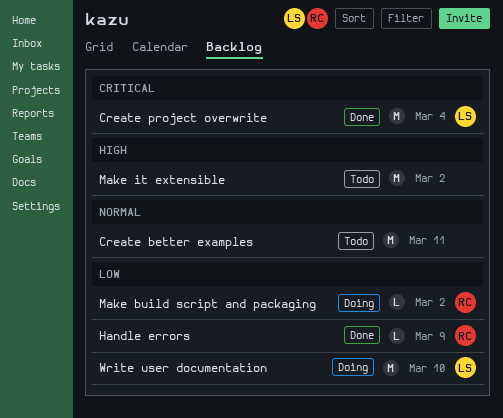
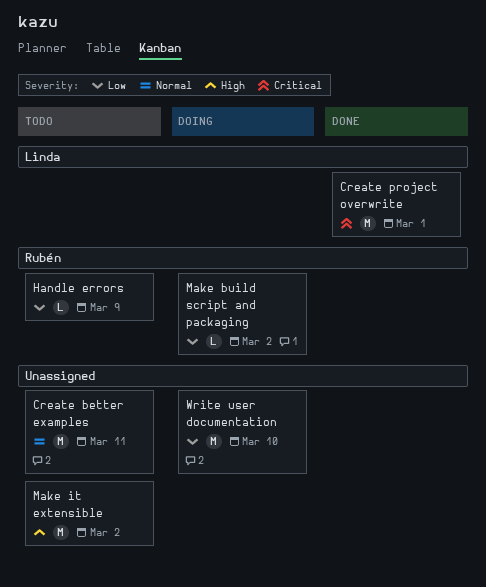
Create project overwrite, due: Mar 4 -> Mar 1
Handle errors, status: Done -> Todo
Write user documentation, owner: Linda -> none

